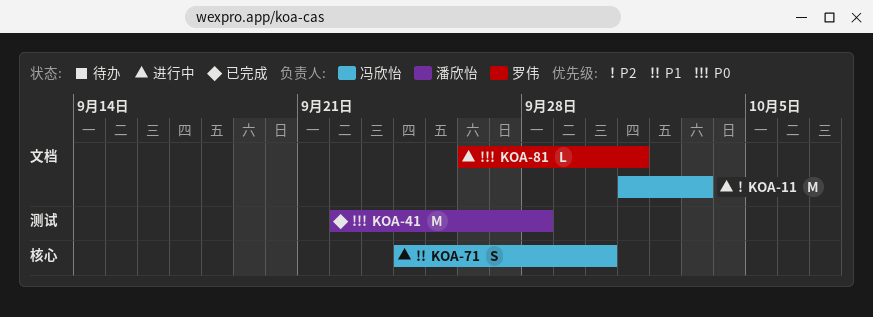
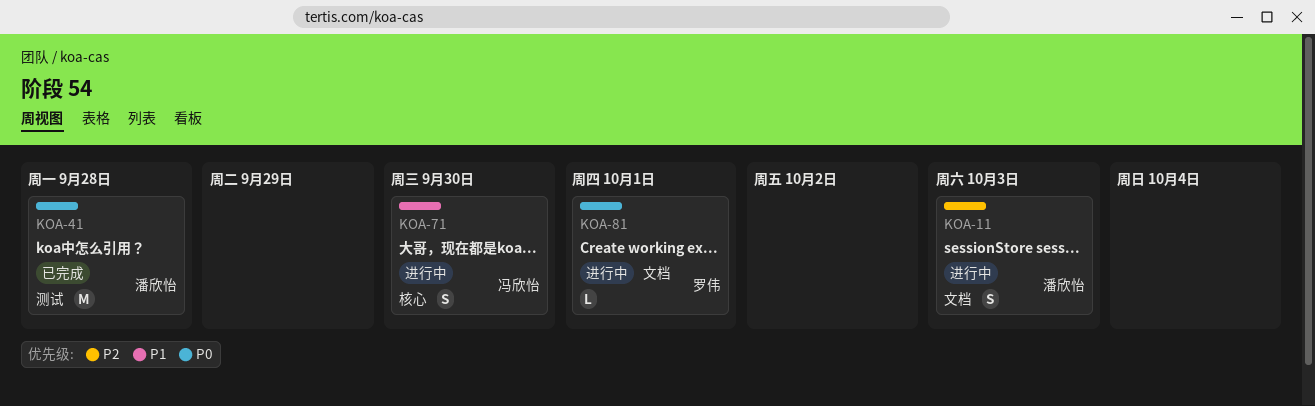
KOA-11, owner: 冯欣怡 -> 潘欣怡
KOA-11, estimate: M -> S

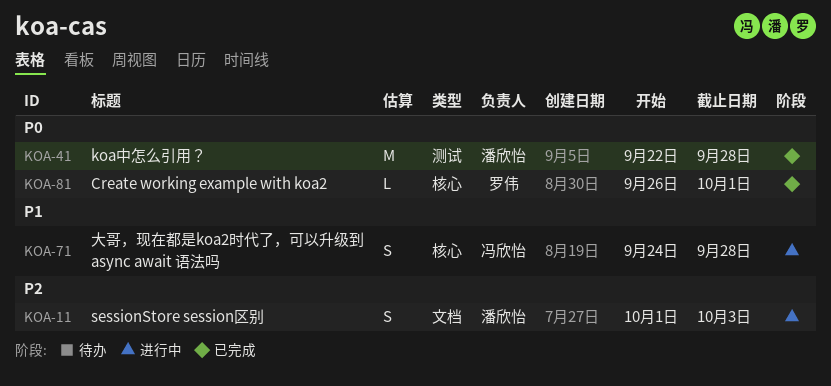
KOA-71, due: Sep 30 -> Sep 28
KOA-81, status: 进行中 -> 已完成
KOA-81, label: 文档 -> 核心

